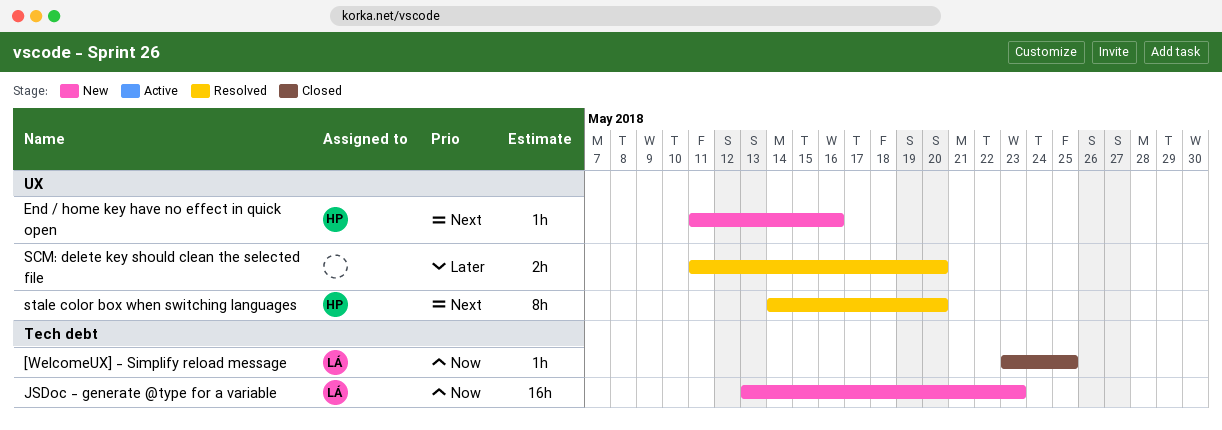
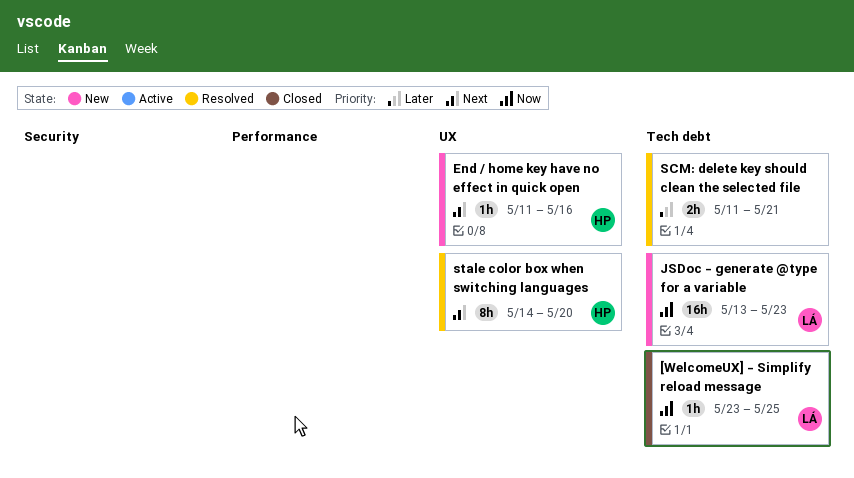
SCM: delete key should clean the selected file, label: UX -> Tech debt
SCM: delete key should clean the selected file, due: May 20 -> May 21

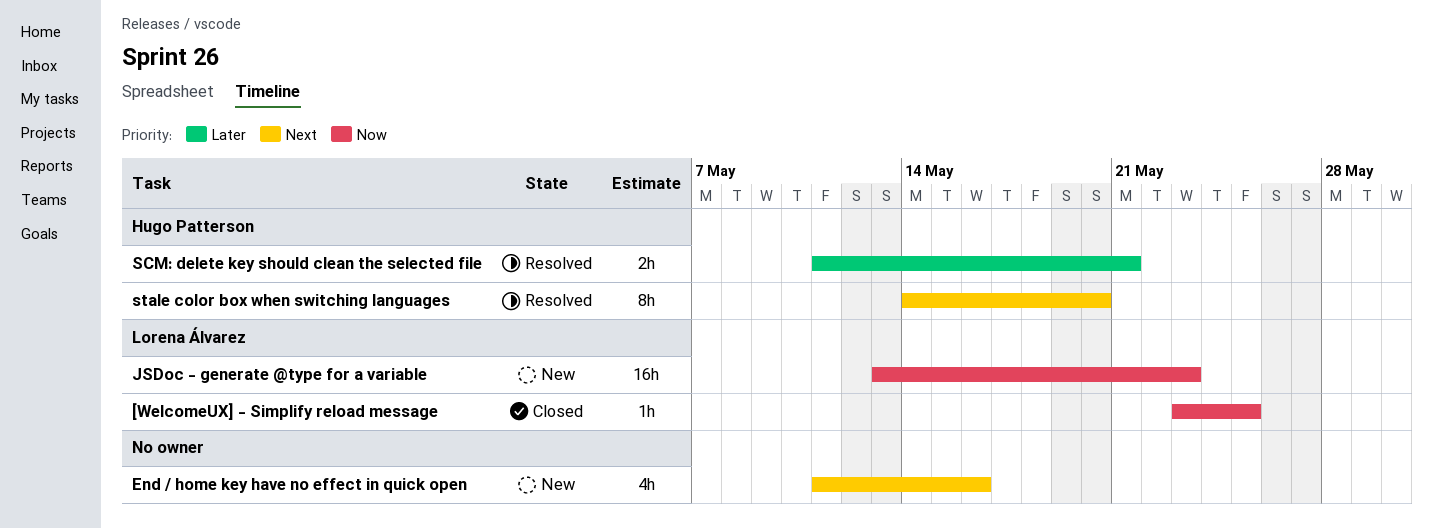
End / home key have no effect in quick open, owner: Hugo Patterson -> none
End / home key have no effect in quick open, estimate: 1h -> 4h
SCM: delete key should clean the selected file, owner: none -> Hugo Patterson

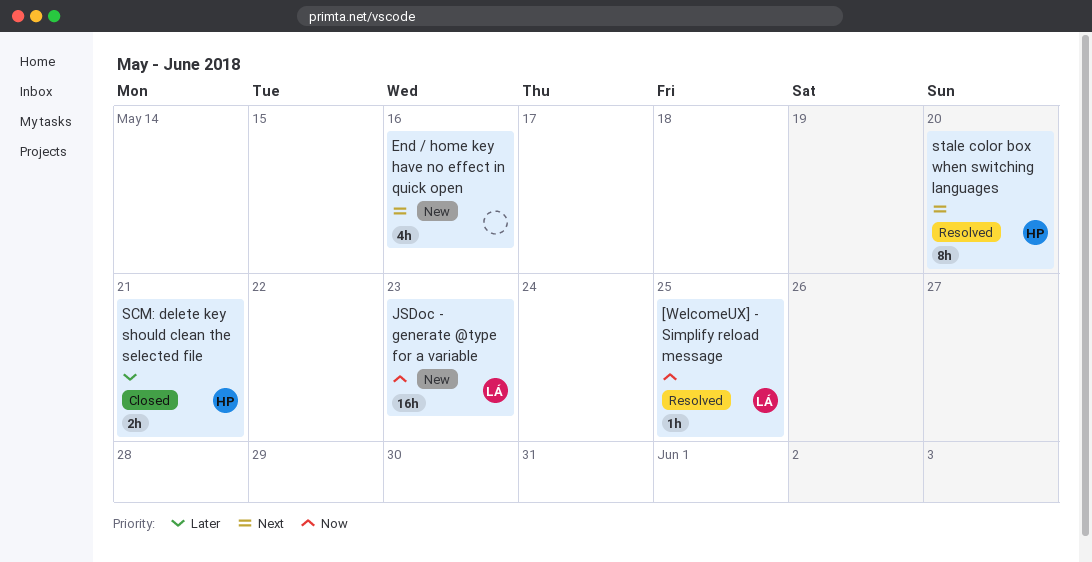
[WelcomeUX] - Simplify reload message, status: Closed -> Resolved
SCM: delete key should clean the selected file, status: Resolved -> Closed

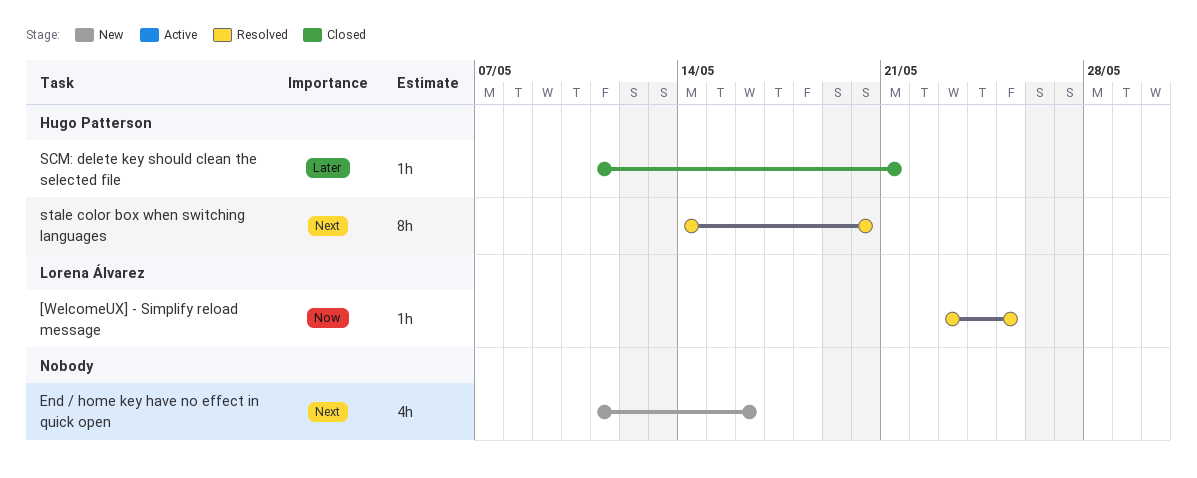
JSDoc - generate @type for a variable: present -> none
SCM: delete key should clean the selected file, estimate: 2h -> 1h

